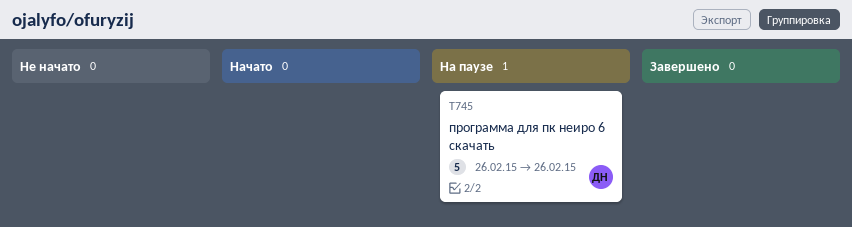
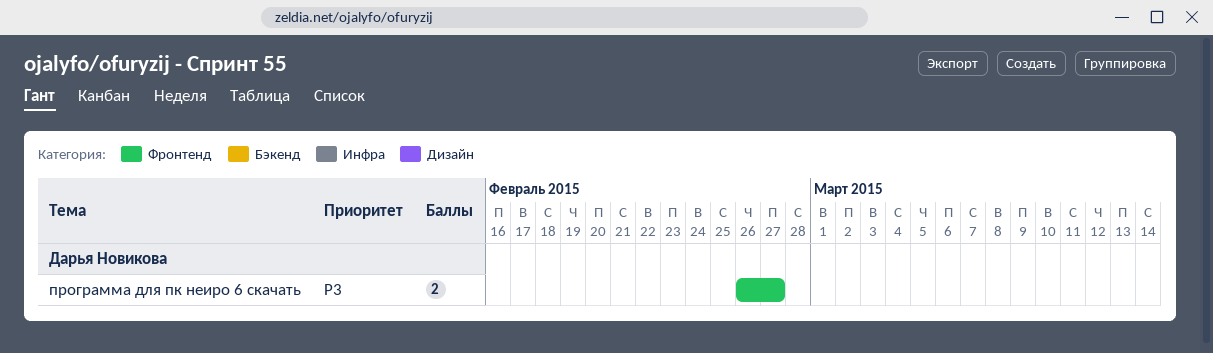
программа для пк неиро 6 скачать, estimate: 5 -> 2
программа для пк неиро 6 скачать, due: Feb 26 -> Feb 27

